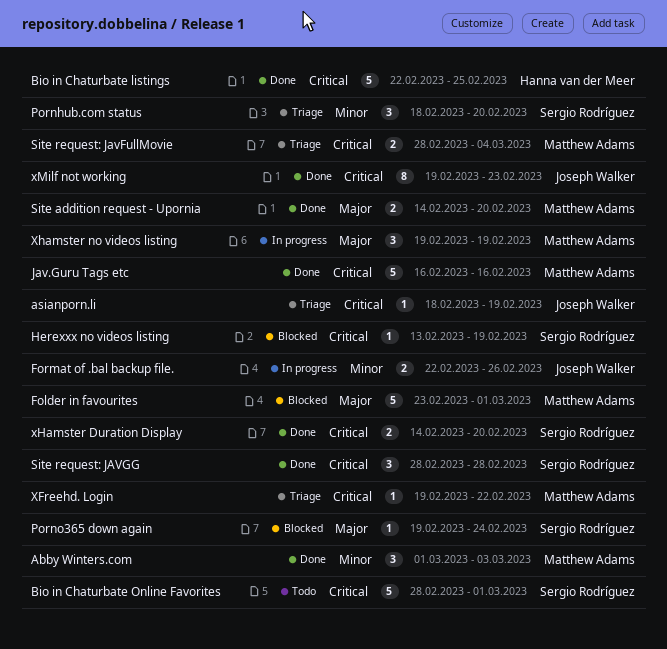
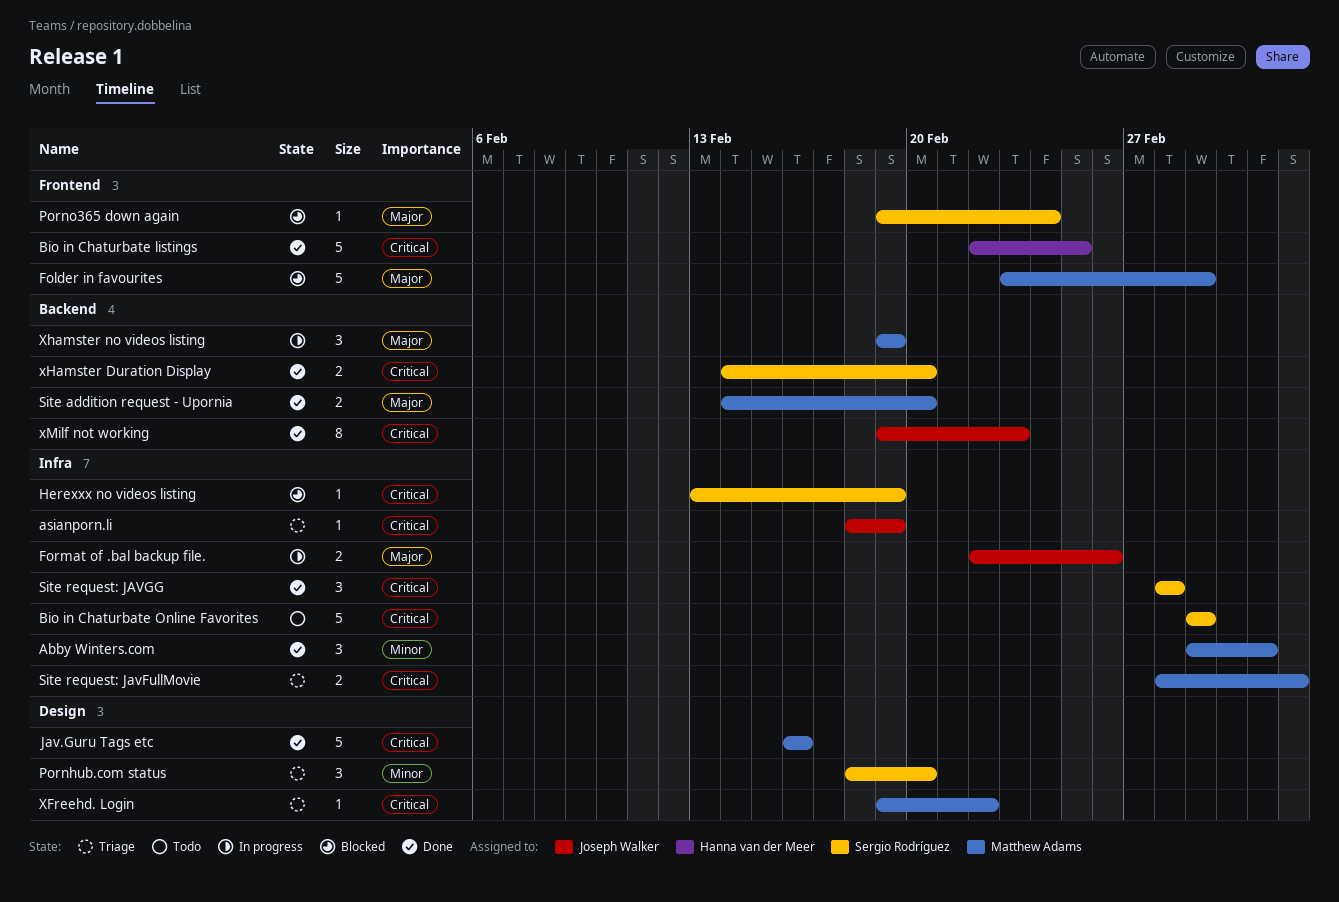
Bio in Chaturbate Online Favorites, start: Feb 28 -> Mar 1
Format of .bal backup file., priority: Minor -> Major

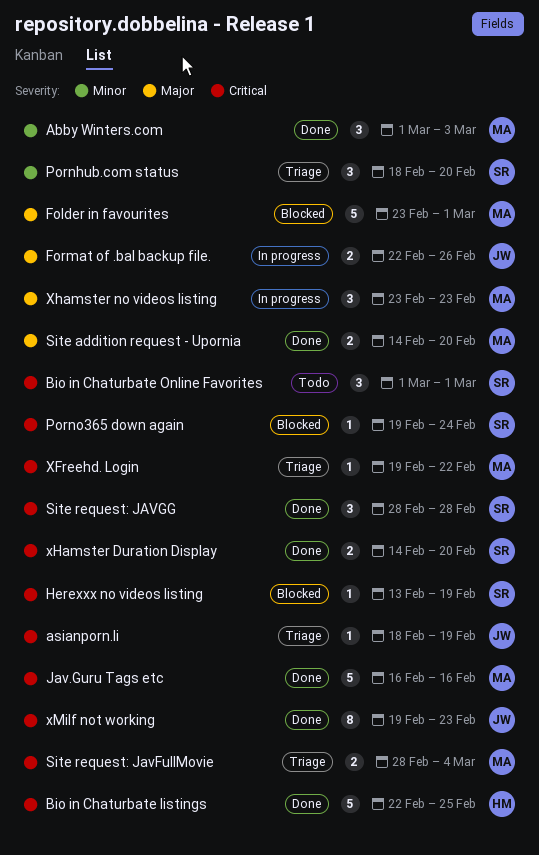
Bio in Chaturbate Online Favorites, estimate: 5 -> 3
Porno365 down again, priority: Major -> Critical
Xhamster no videos listing, start: Feb 19 -> Feb 23
Xhamster no videos listing, due: Feb 19 -> Feb 23

